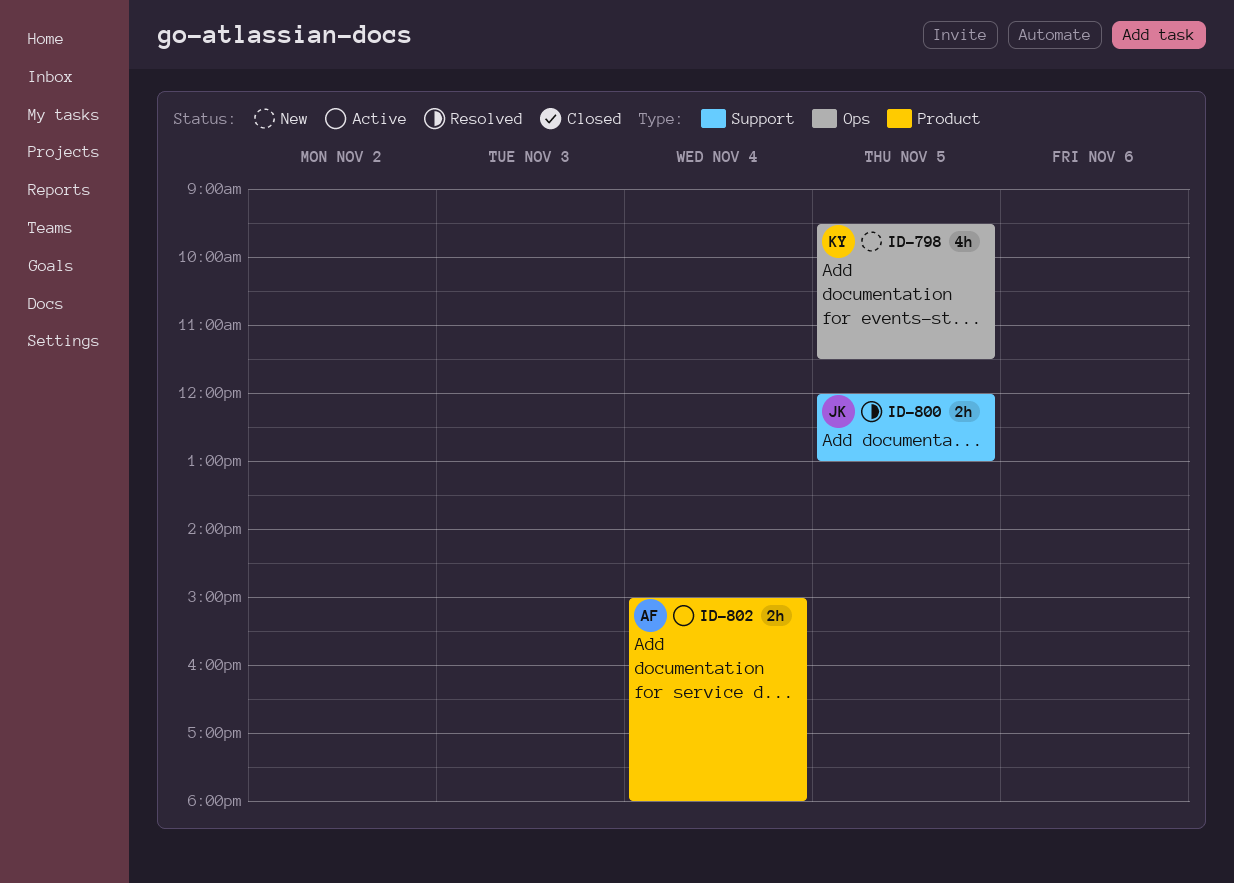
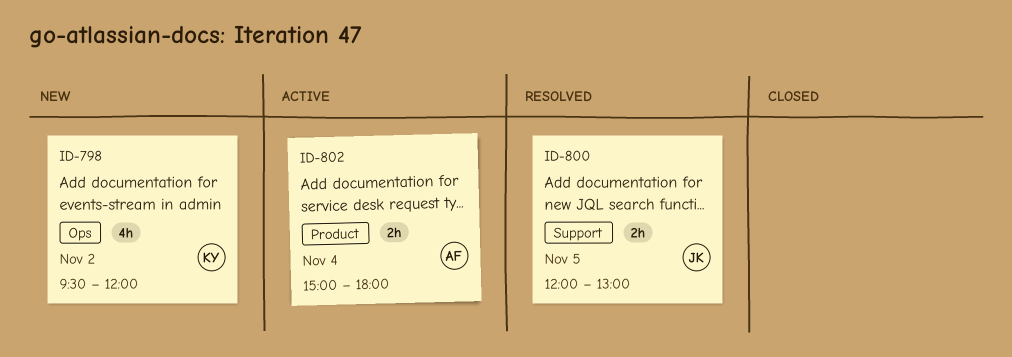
ID-798, day: Nov 5 -> Nov 2
ID-798, ends: 11:30 -> 12:00

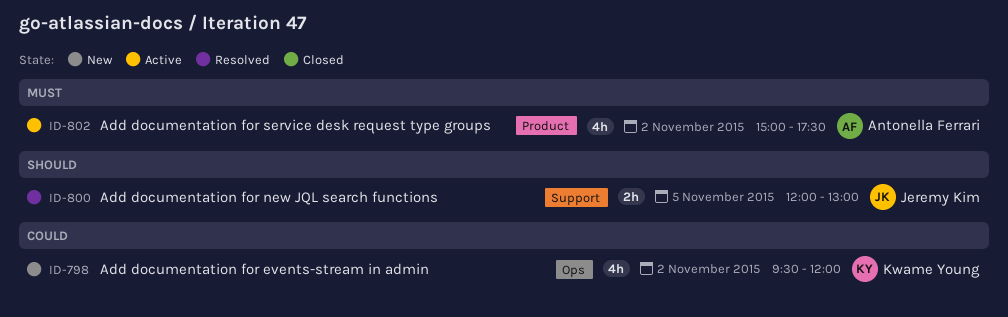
ID-802, estimate: 2h -> 4h
ID-802, day: Nov 4 -> Nov 2
ID-802, ends: 18:00 -> 17:30

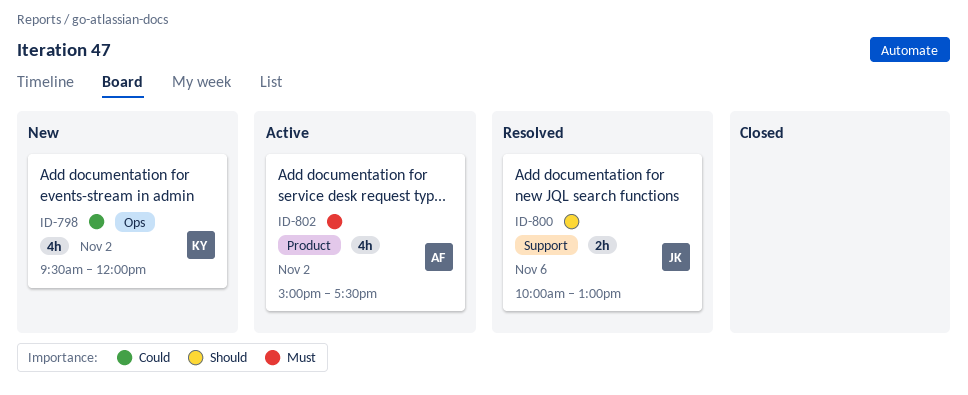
ID-800, day: Nov 5 -> Nov 6
ID-800, begins: 12:00 -> 10:00

